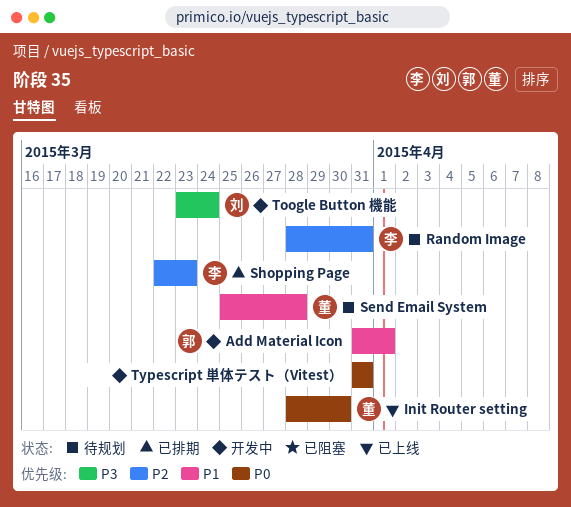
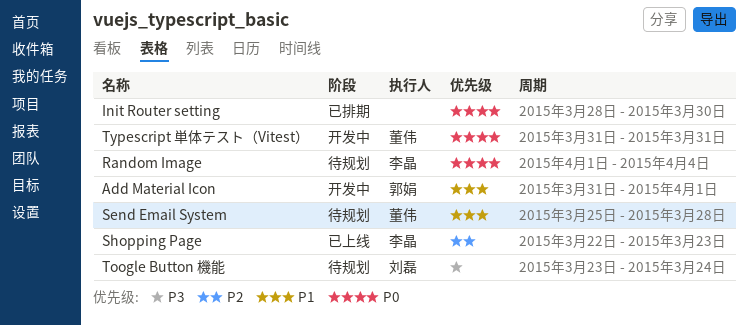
Init Router setting, status: 已上线 -> 已排期
Init Router setting, owner: 董伟 -> none
Random Image, priority: P2 -> P0
Random Image, start: Mar 28 -> Apr 1
Random Image, due: Mar 31 -> Apr 4
Shopping Page, status: 已排期 -> 已上线
Toogle Button 機能, status: 开发中 -> 待规划
Typescript 単体テスト（Vitest）, owner: none -> 董伟

